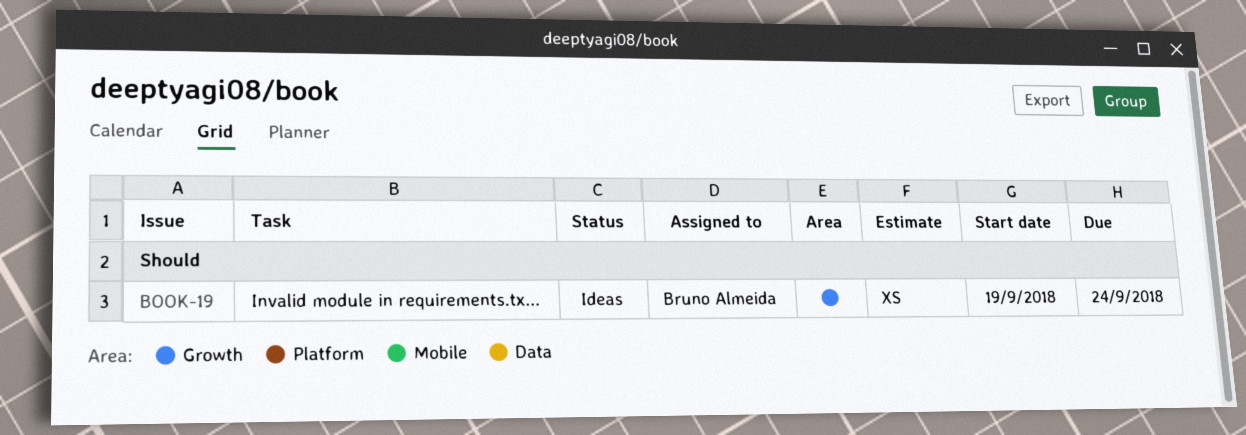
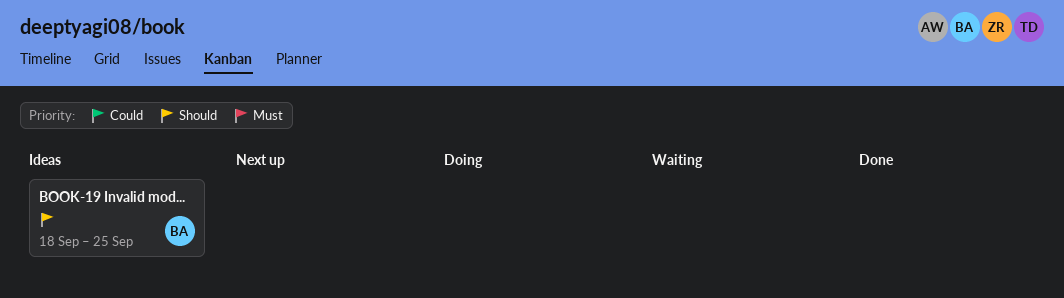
BOOK-19, start: Sep 19 -> Sep 18
BOOK-19, due: Sep 24 -> Sep 25

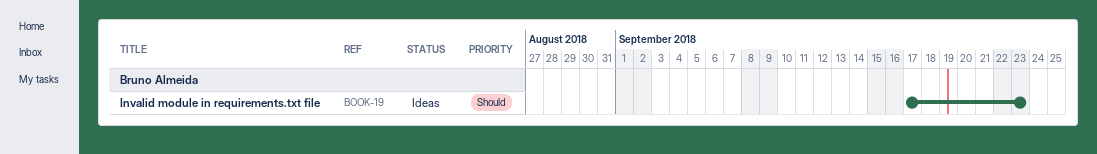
BOOK-19, start: Sep 18 -> Sep 17
BOOK-19, due: Sep 25 -> Sep 23

